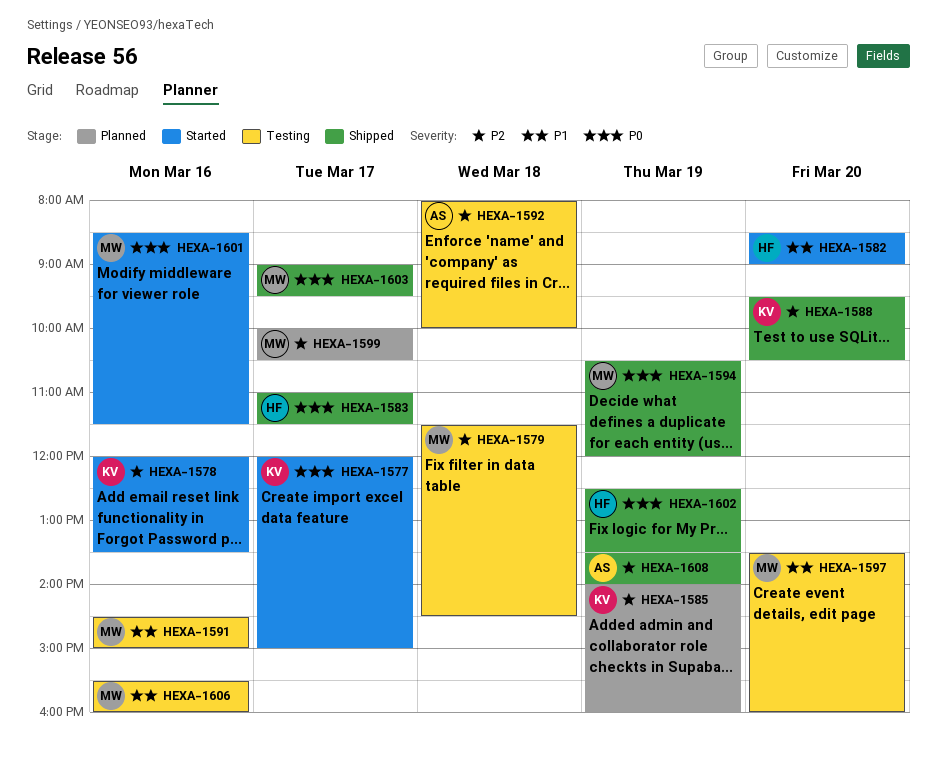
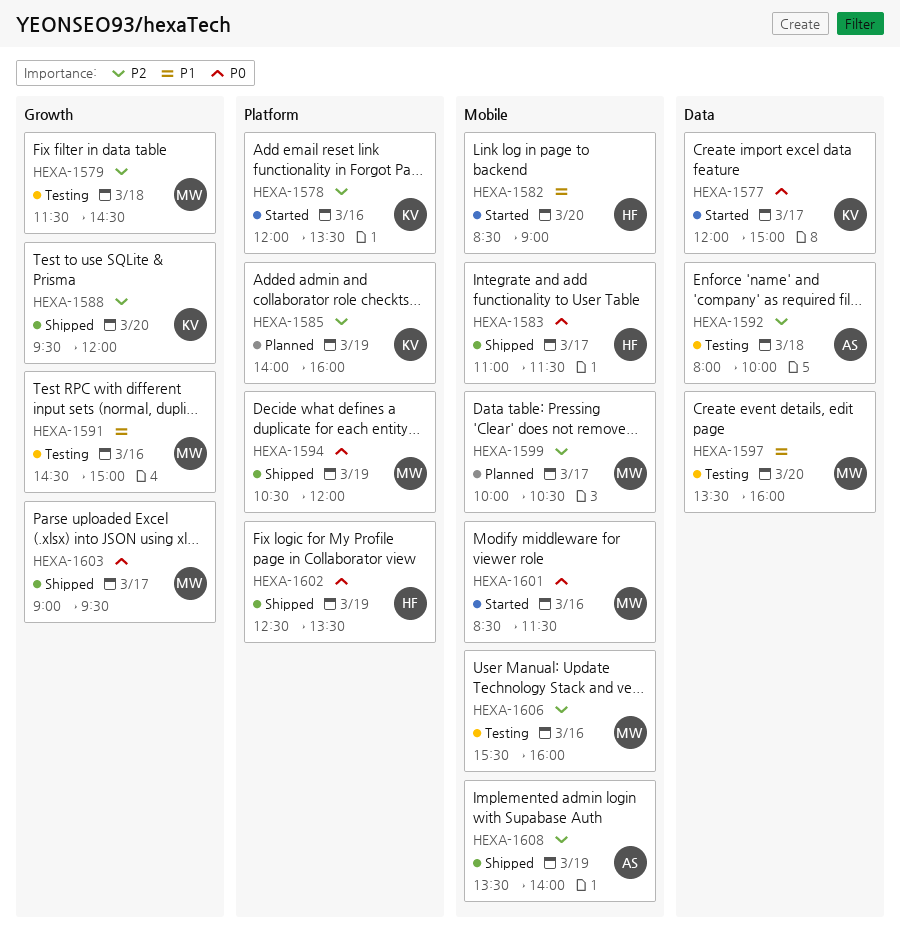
HEXA-1588, ends: 10:30 -> 12:00
HEXA-1606, priority: P1 -> P2

